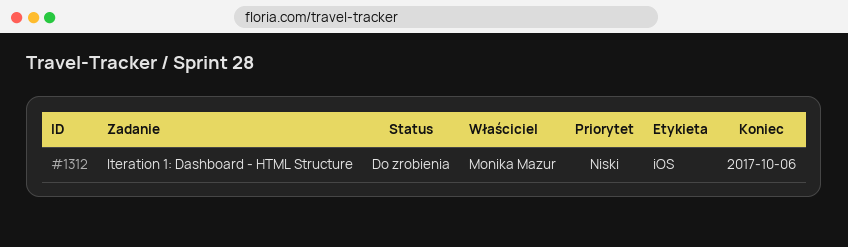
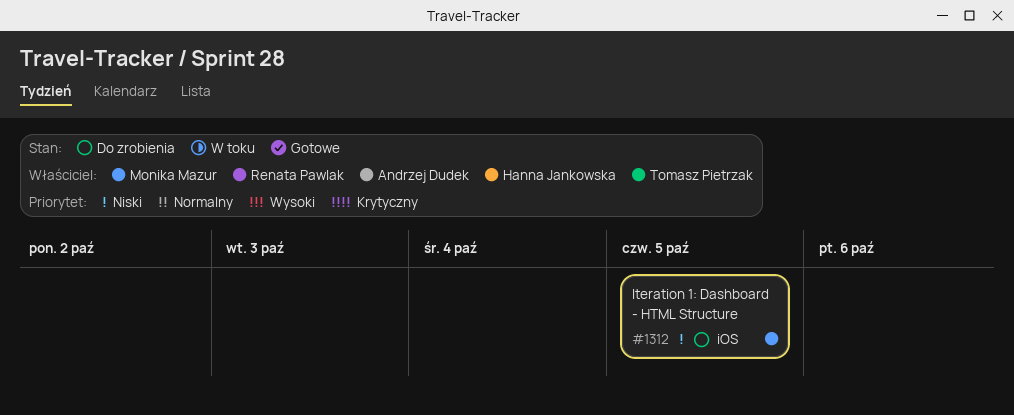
#1312, due: Oct 6 -> Oct 5

